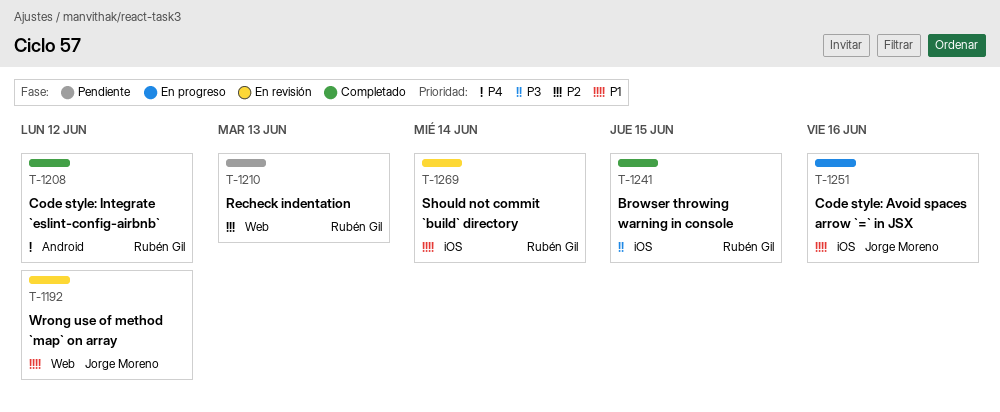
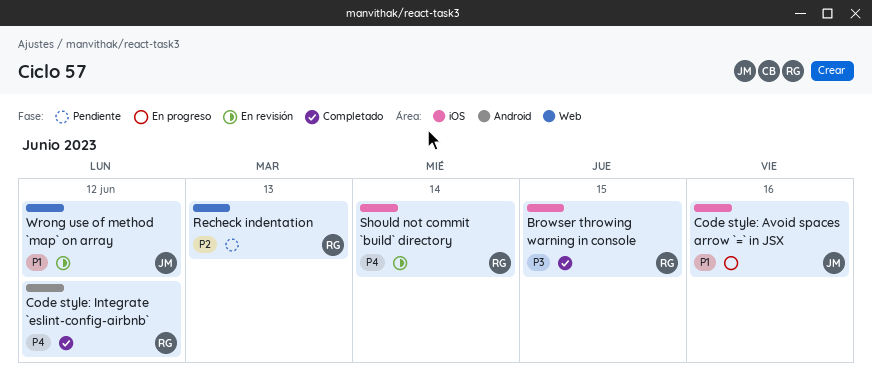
Should not commit `build` directory, priority: P1 -> P4

